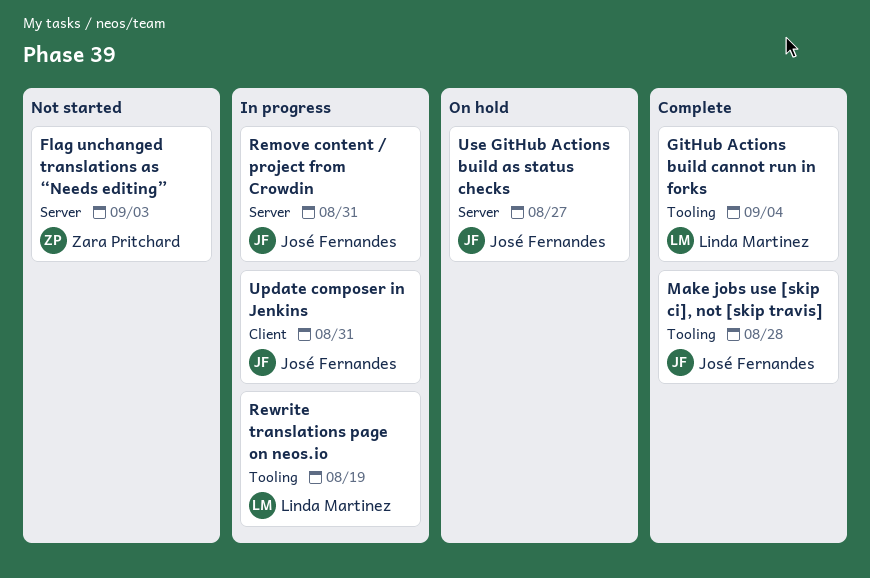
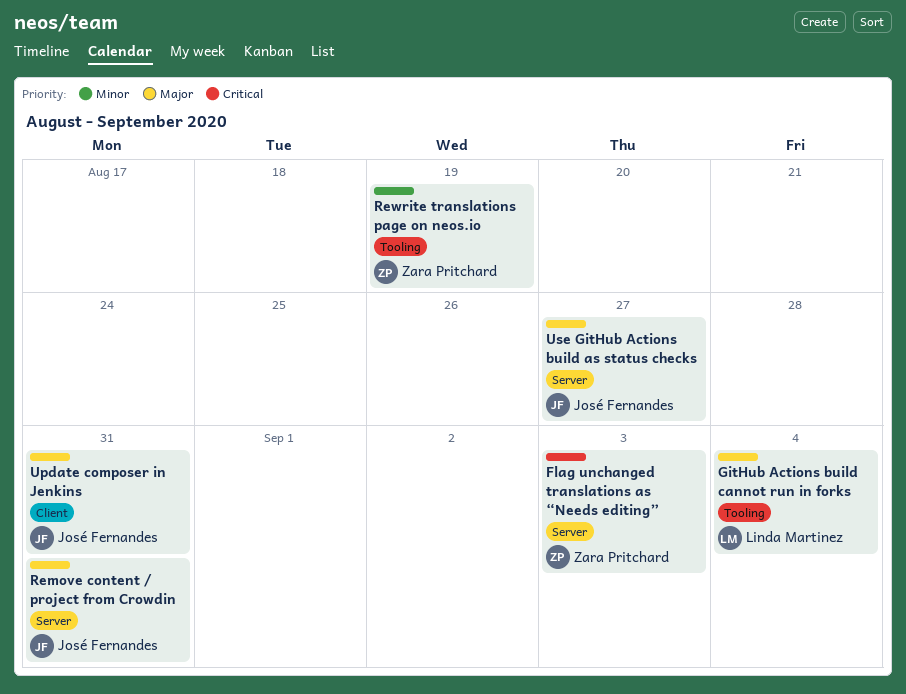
Make jobs use [skip ci], not [skip travis]: present -> none
Rewrite translations page on neos.io, owner: Linda Martinez -> Zara Pritchard

